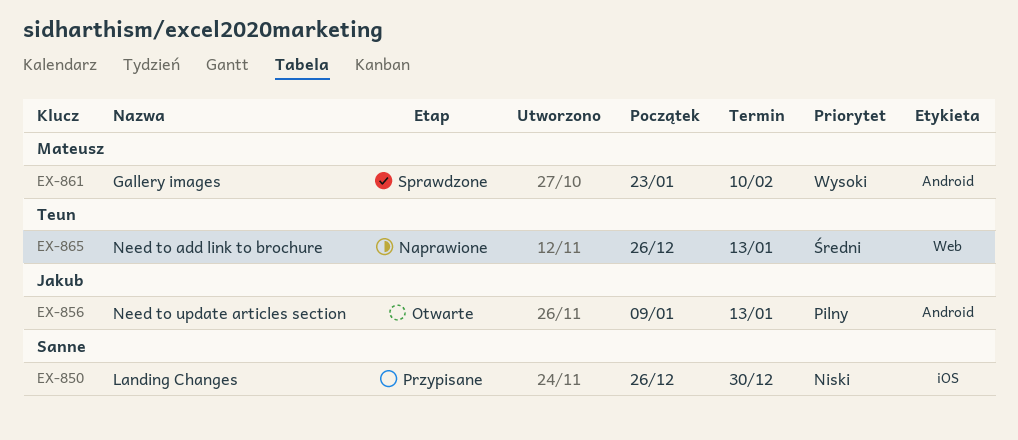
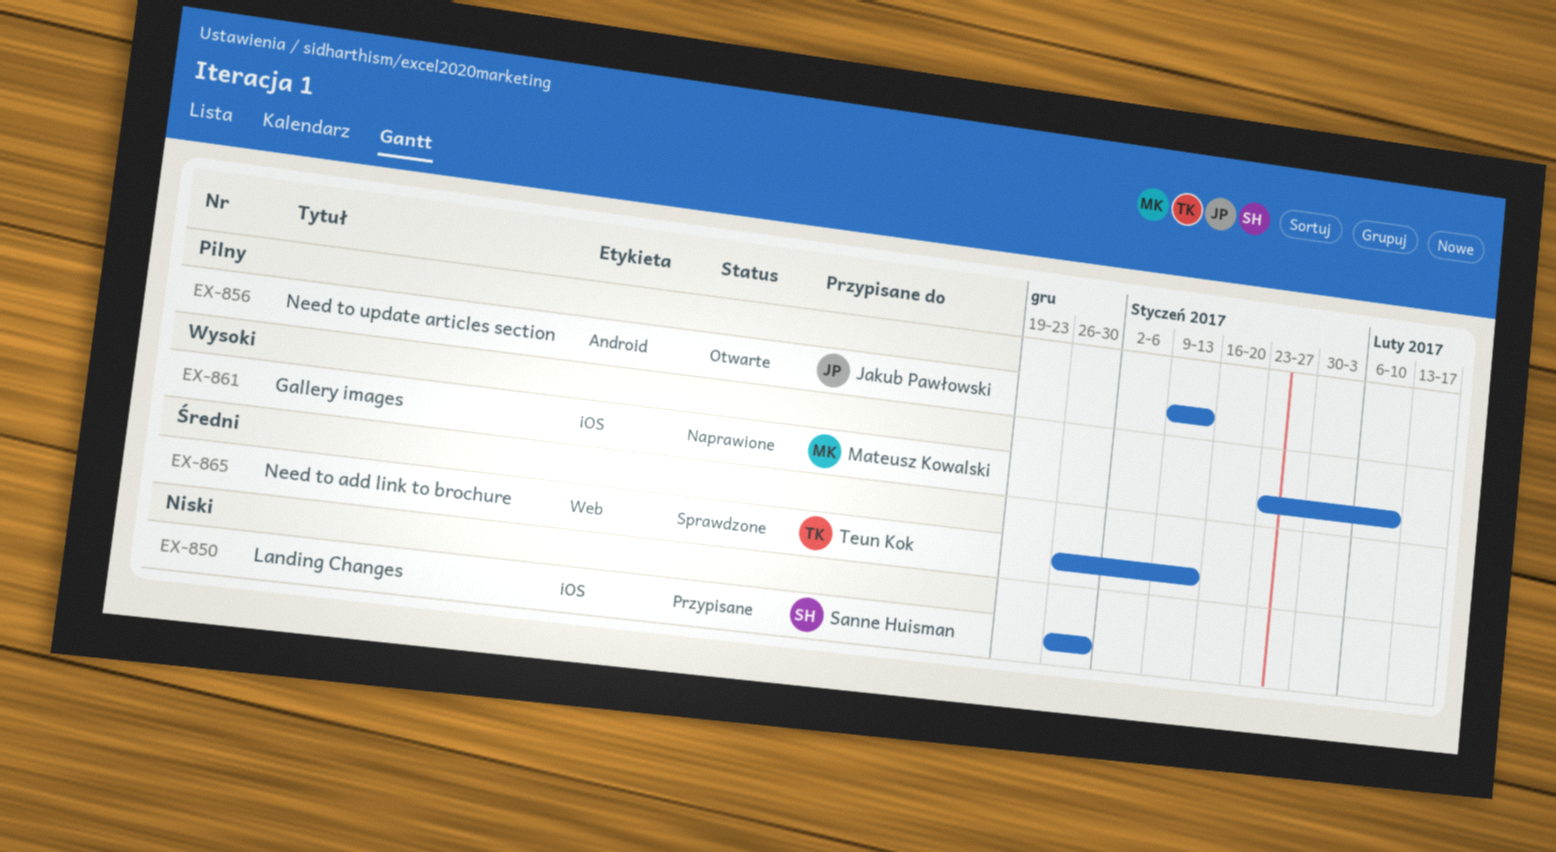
EX-861, status: Sprawdzone -> Naprawione
EX-861, label: Android -> iOS
EX-865, status: Naprawione -> Sprawdzone

